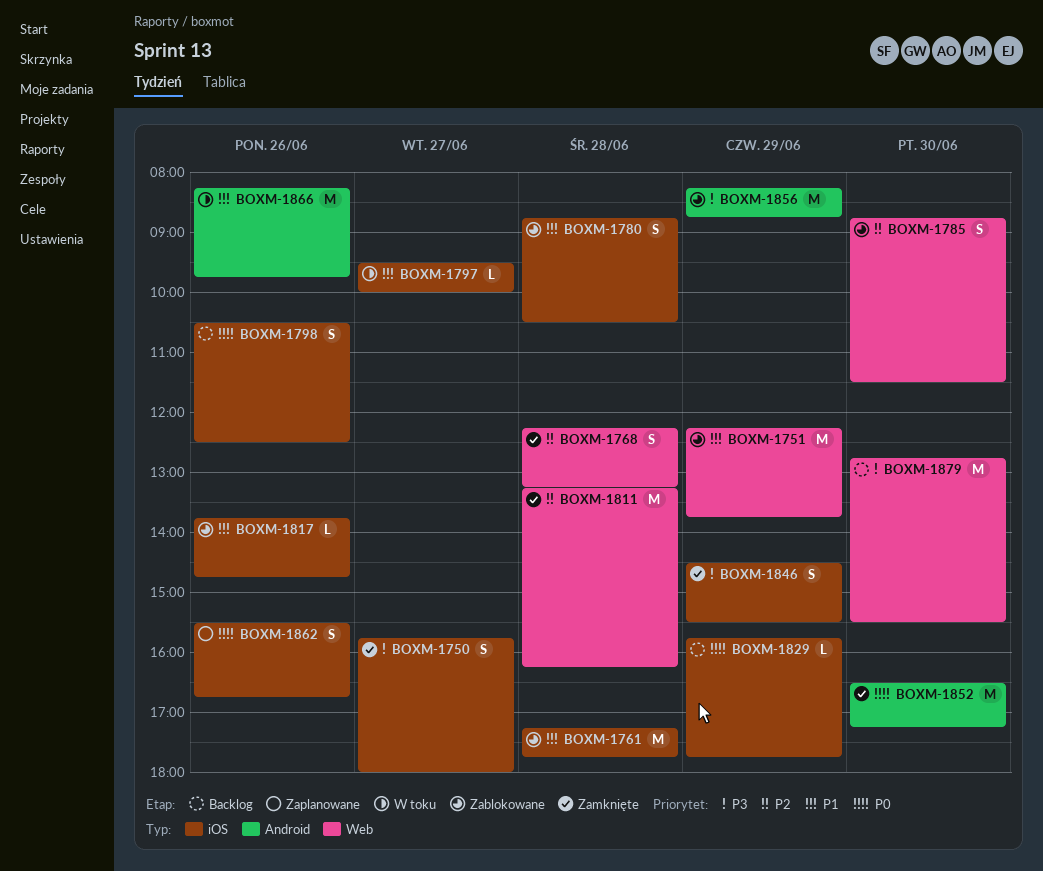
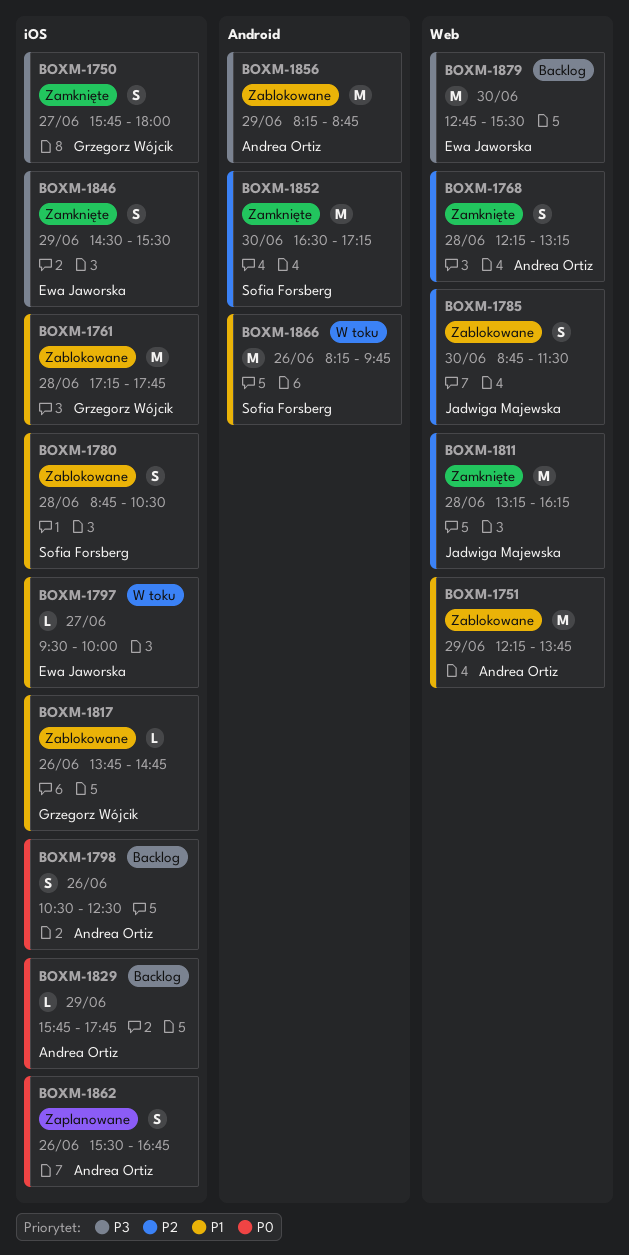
BOXM-1852, priority: P0 -> P2

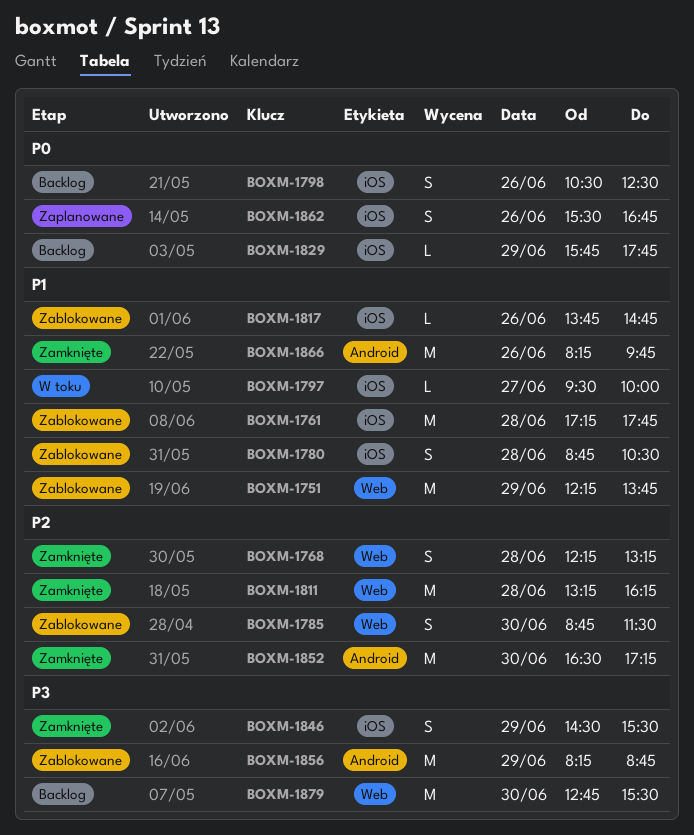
BOXM-1750: present -> none
BOXM-1866, status: W toku -> Zamknięte

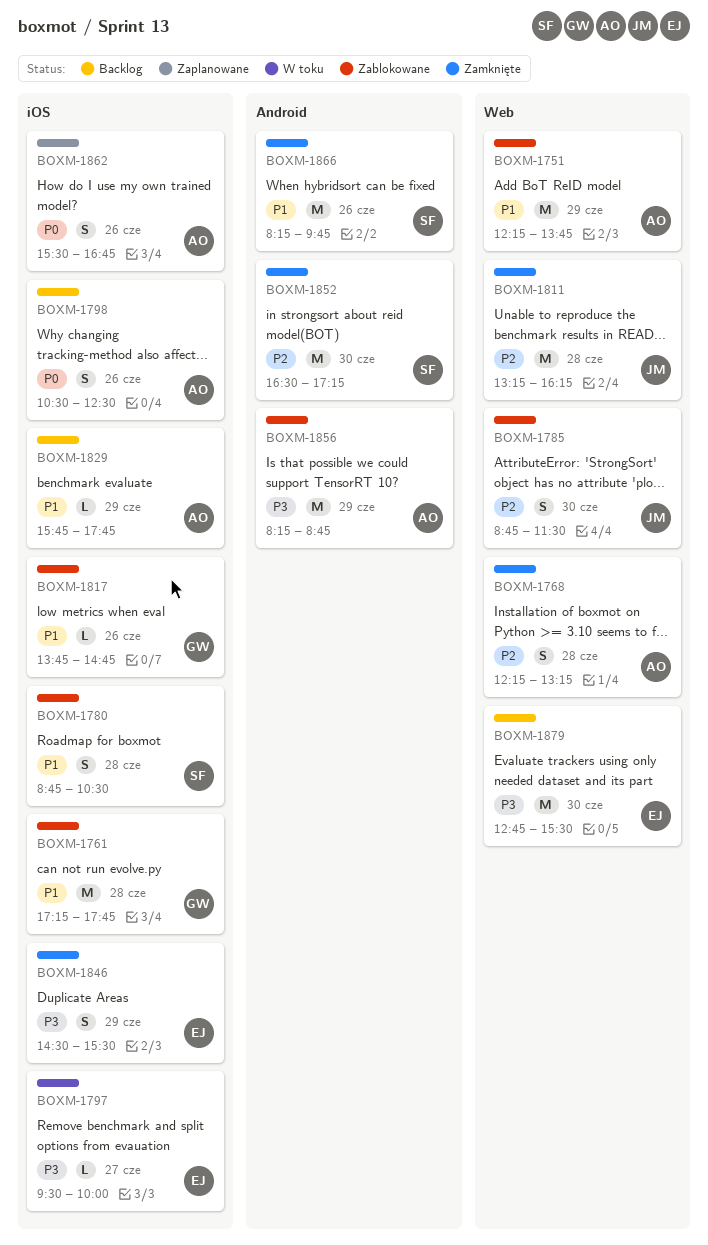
BOXM-1797, priority: P1 -> P3
BOXM-1829, priority: P0 -> P1

